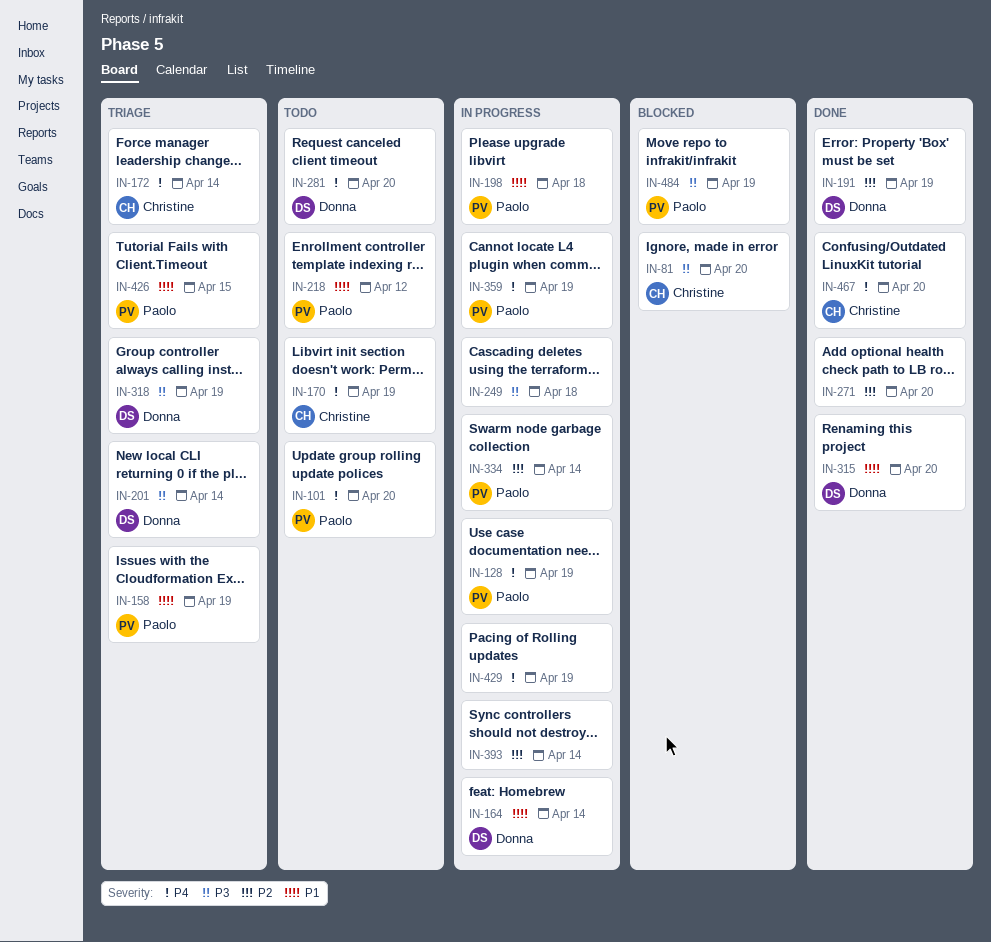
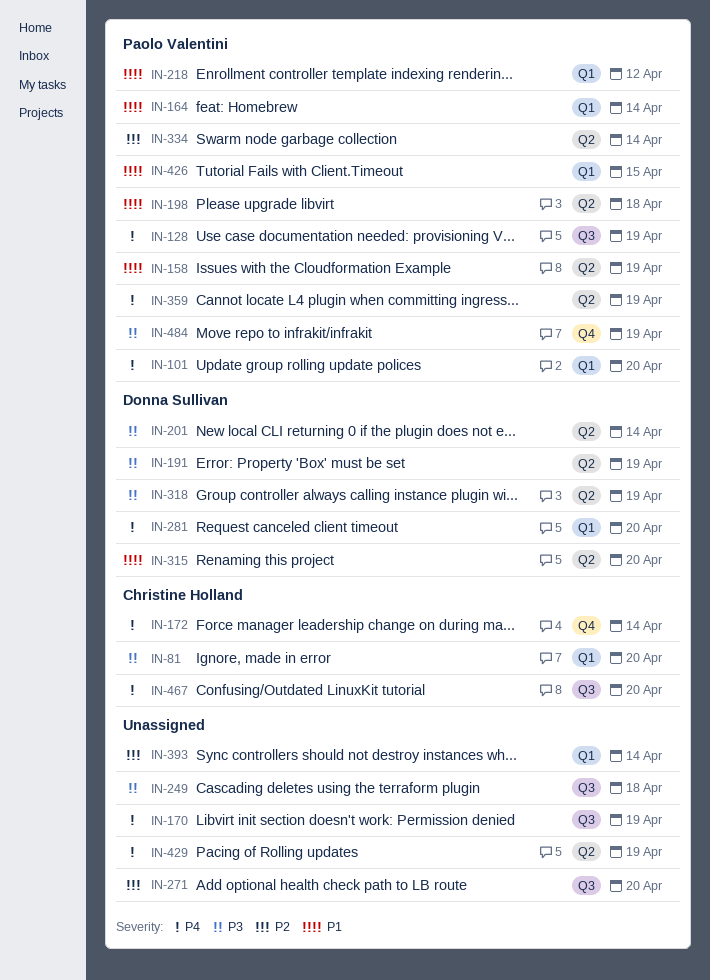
IN-164, owner: Donna Sullivan -> Paolo Valentini
IN-170, owner: Christine Holland -> none
IN-191, priority: P2 -> P3

